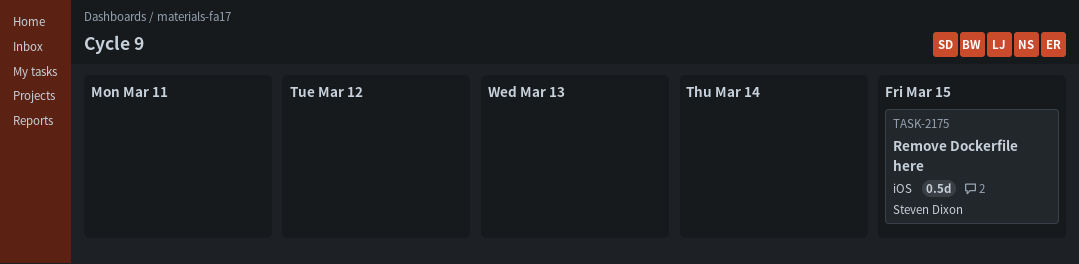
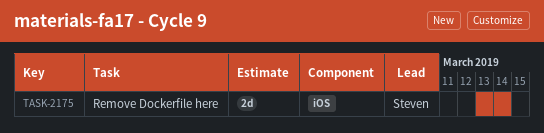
TASK-2175, estimate: 0.5d -> 2d
TASK-2175, due: Mar 15 -> Mar 14

